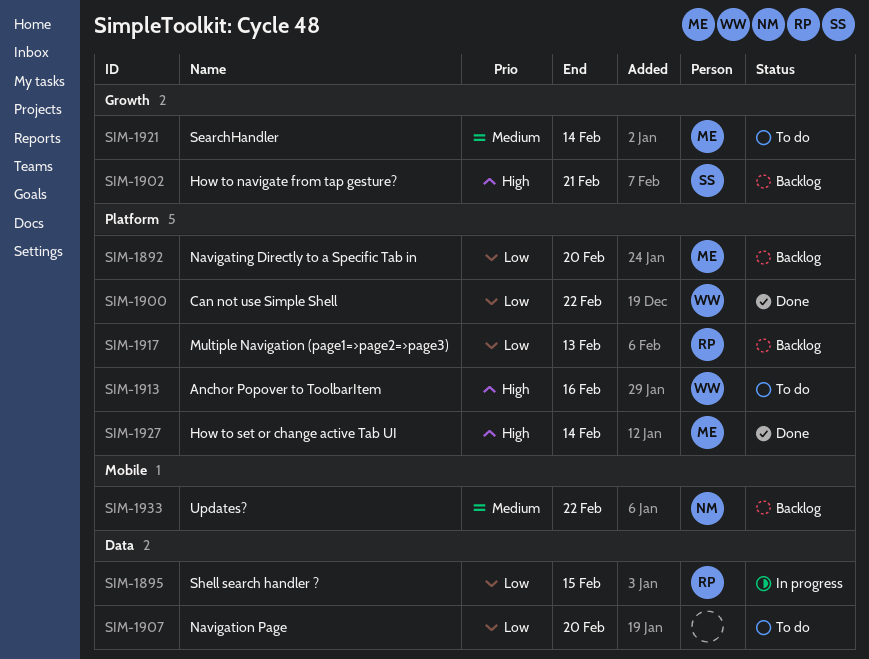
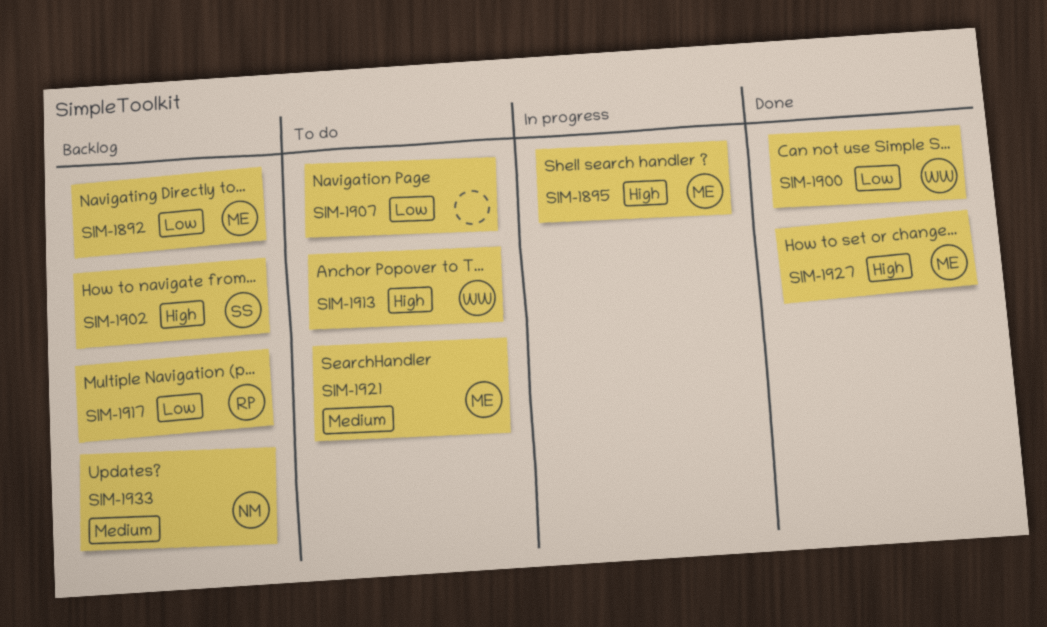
SIM-1895, owner: RP -> ME
SIM-1895, priority: Low -> High

